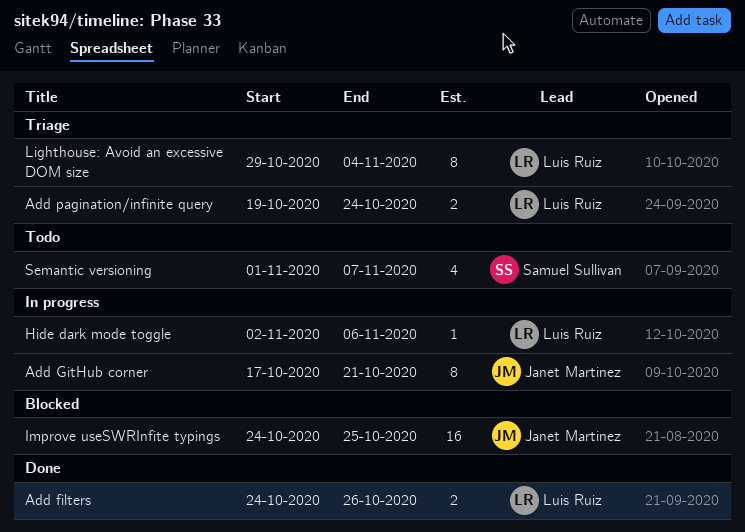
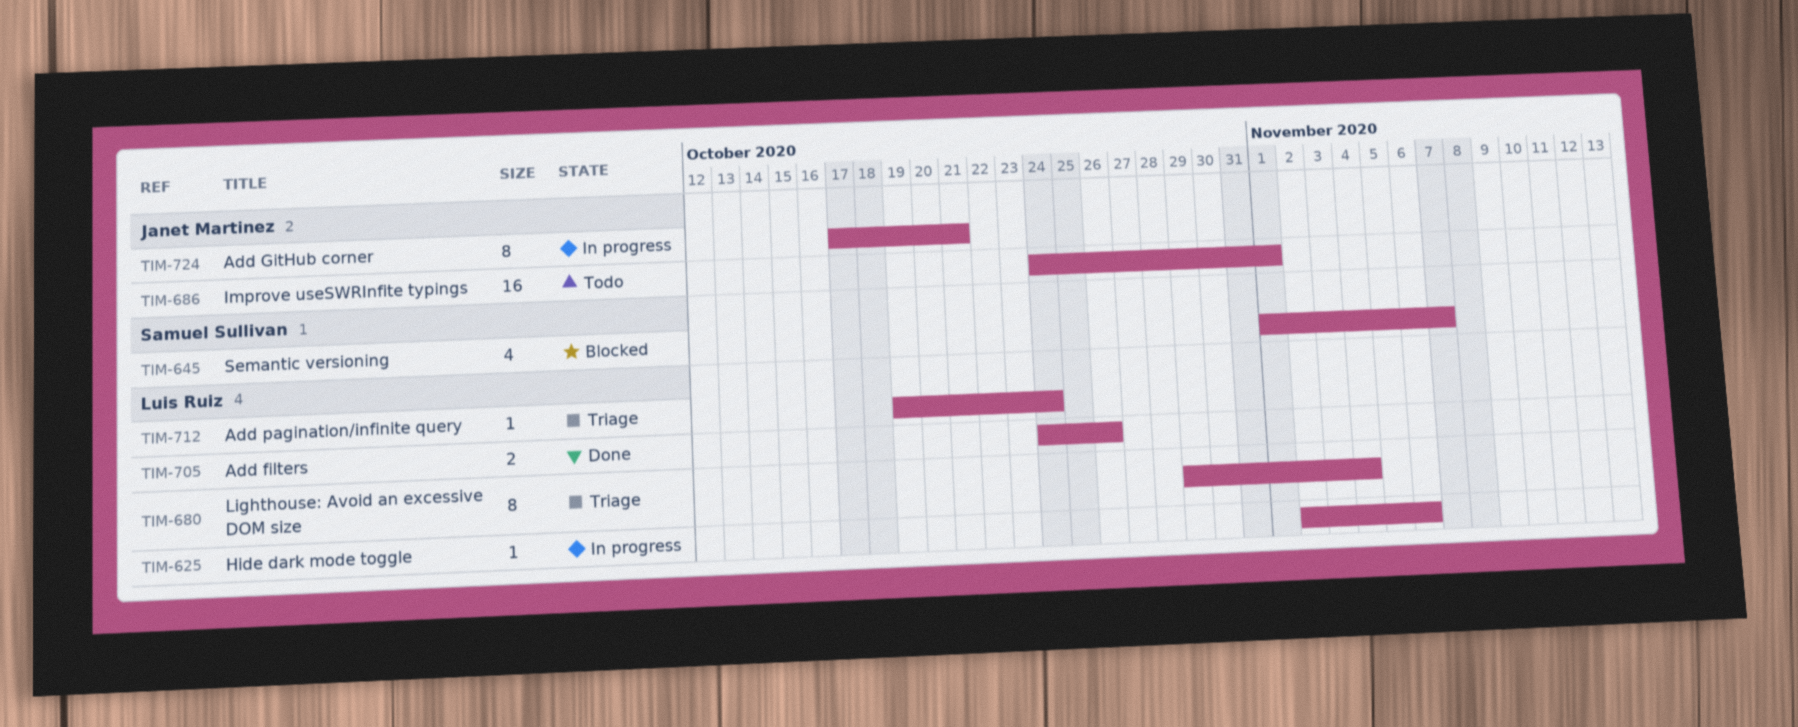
Add pagination/infinite query, estimate: 2 -> 1
Improve useSWRInfite typings, status: Blocked -> Todo
Improve useSWRInfite typings, due: Oct 25 -> Nov 1
Semantic versioning, status: Todo -> Blocked

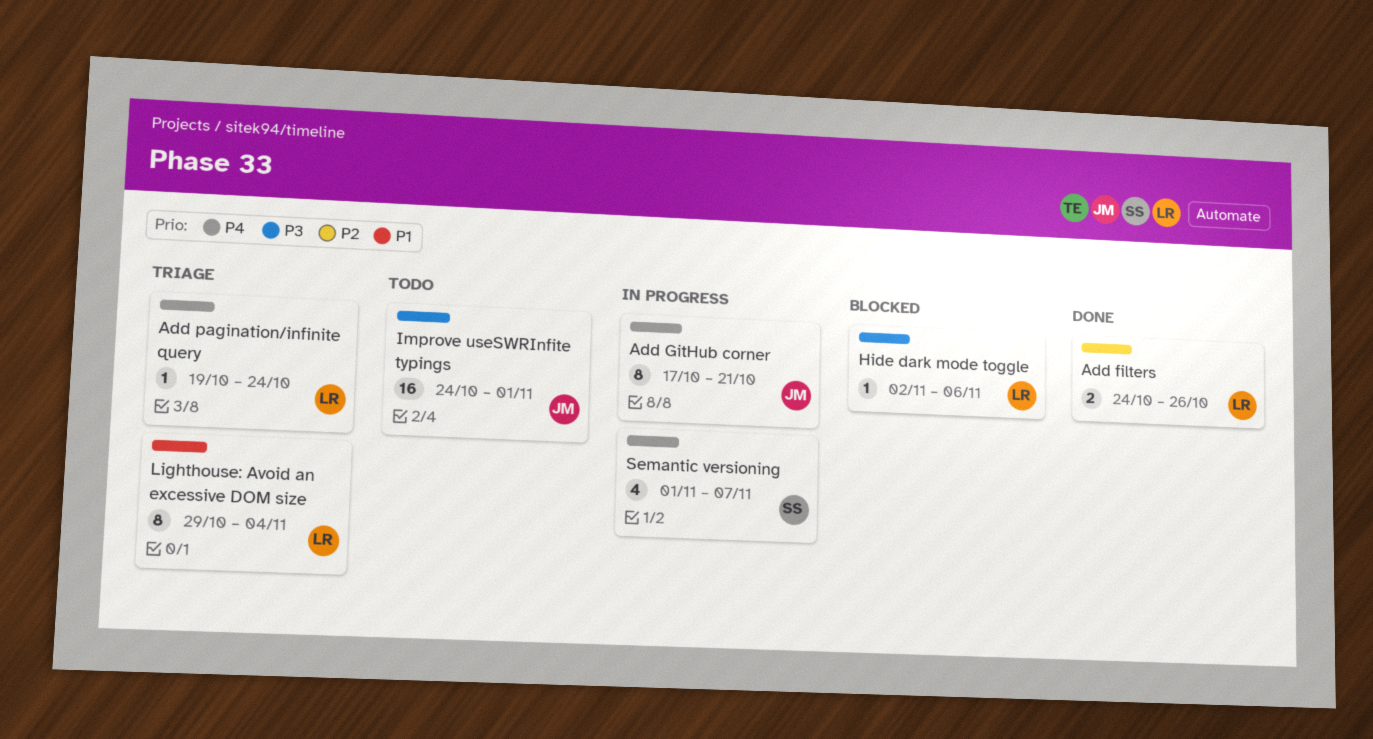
Hide dark mode toggle, status: In progress -> Blocked
Semantic versioning, status: Blocked -> In progress

